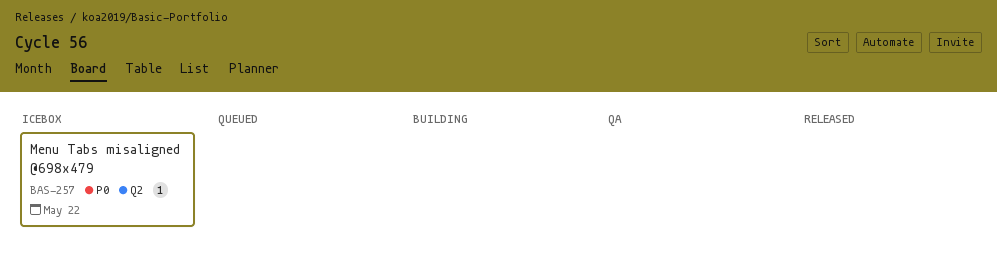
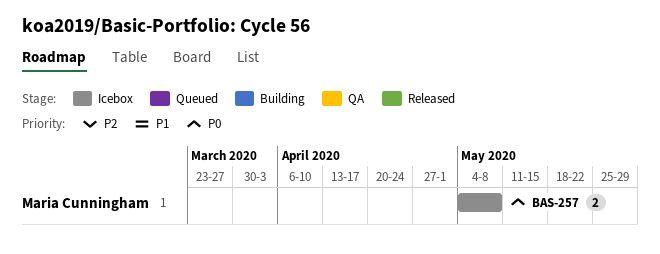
BAS-257, estimate: 1 -> 2
BAS-257, due: May 22 -> May 8

